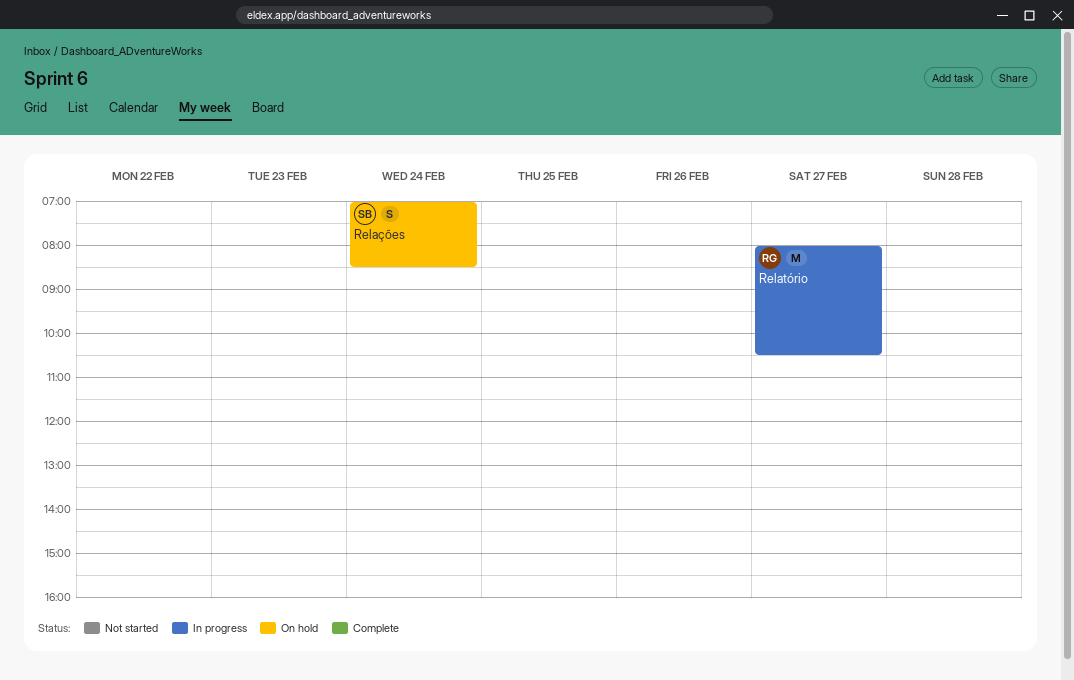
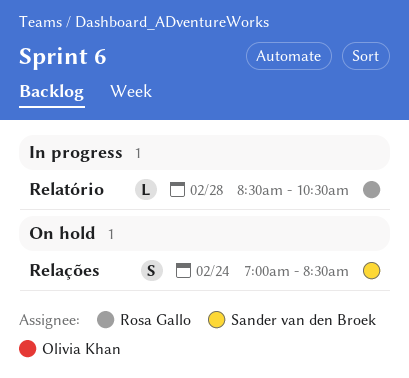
Relatório, estimate: M -> L
Relatório, day: Feb 27 -> Feb 28
Relatório, begins: 08:00 -> 08:30

